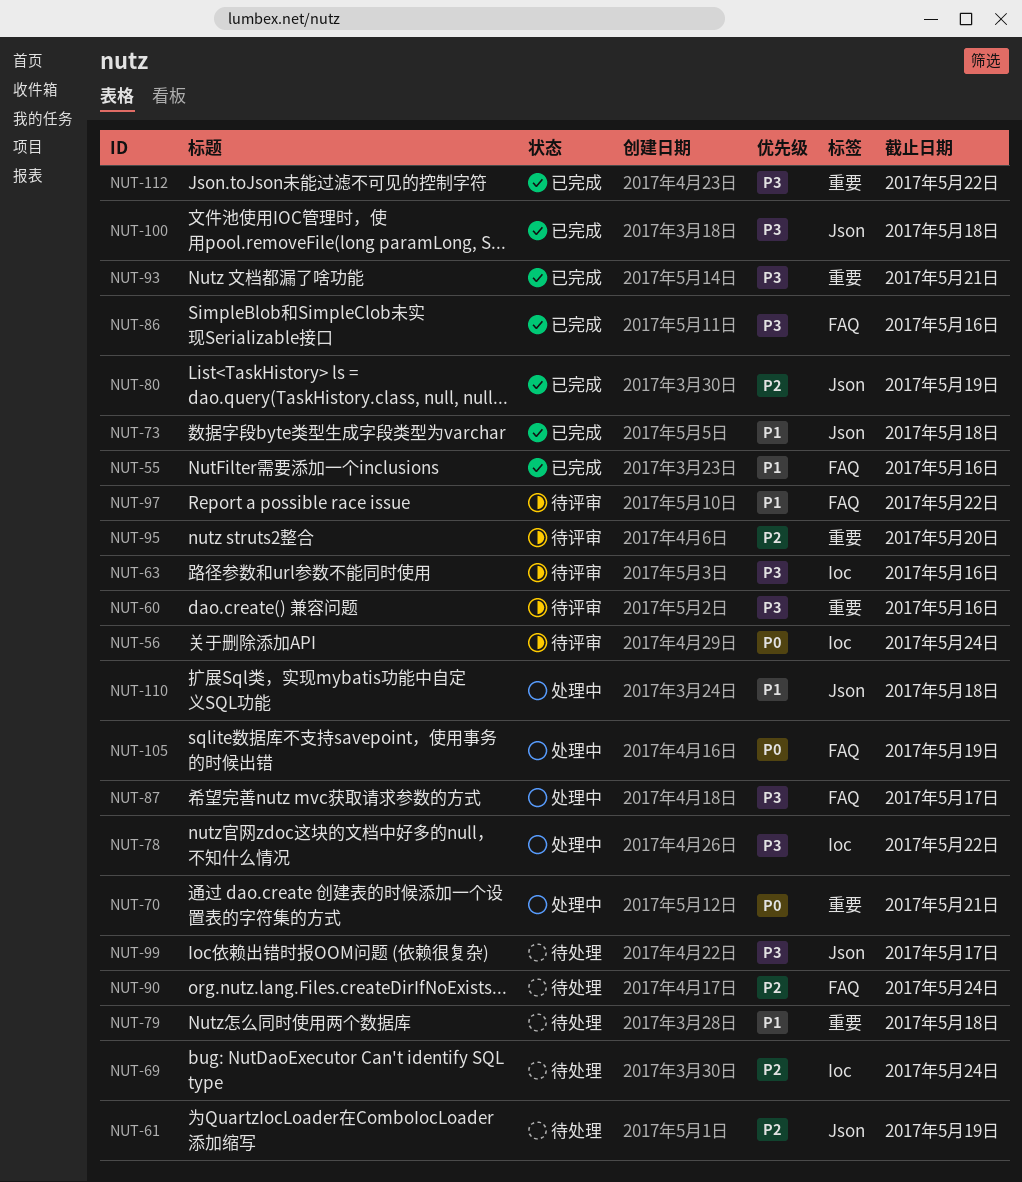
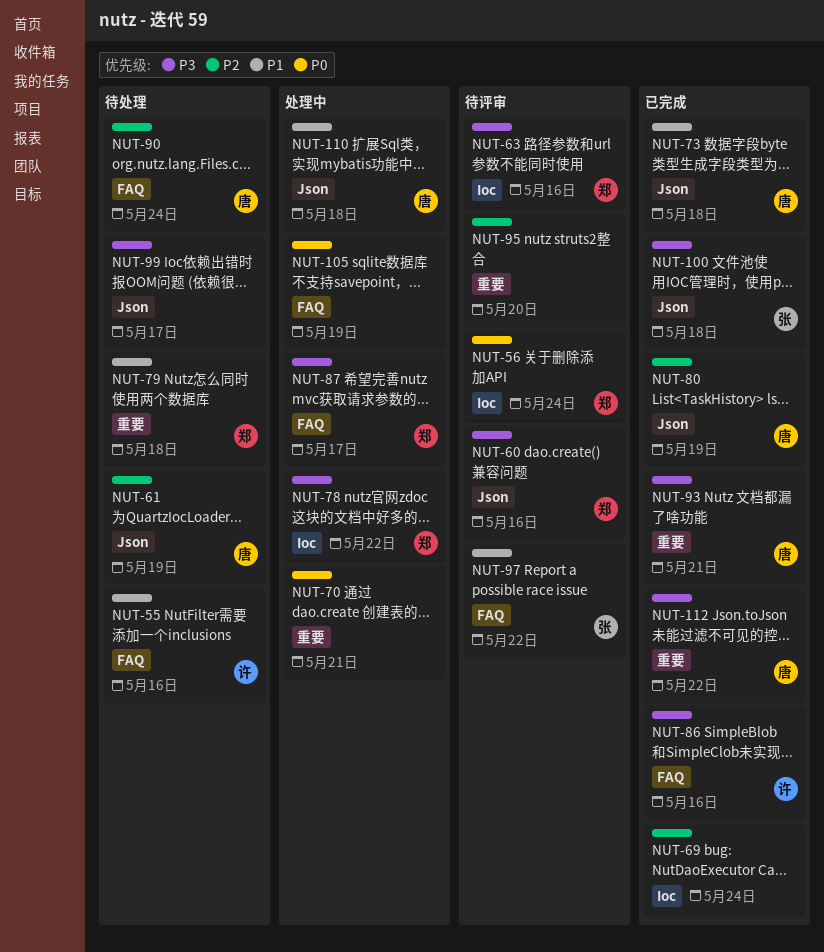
NUT-55, status: 已完成 -> 待处理
NUT-60, label: 重要 -> Json
NUT-69, status: 待处理 -> 已完成

